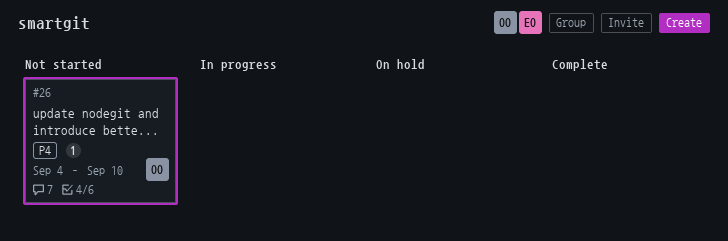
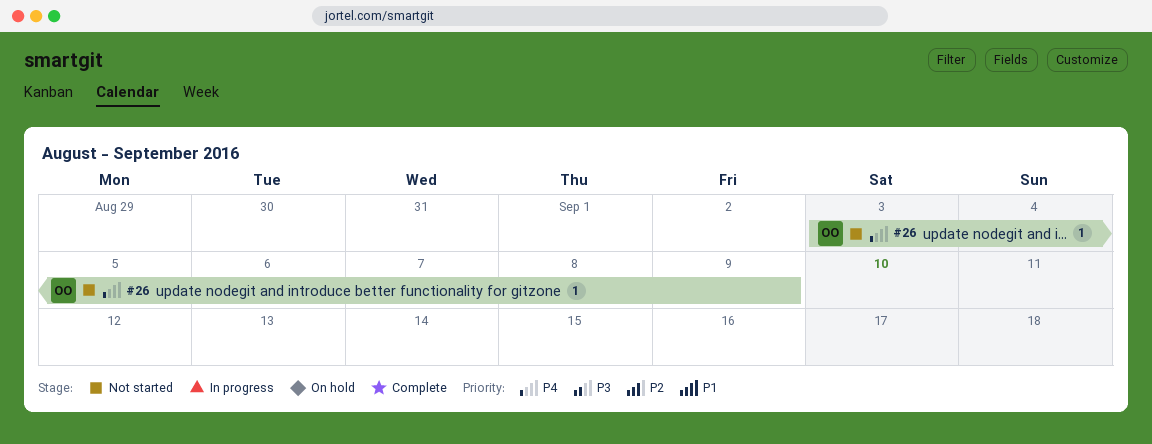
#26, start: Sep 4 -> Sep 3
#26, due: Sep 10 -> Sep 9

